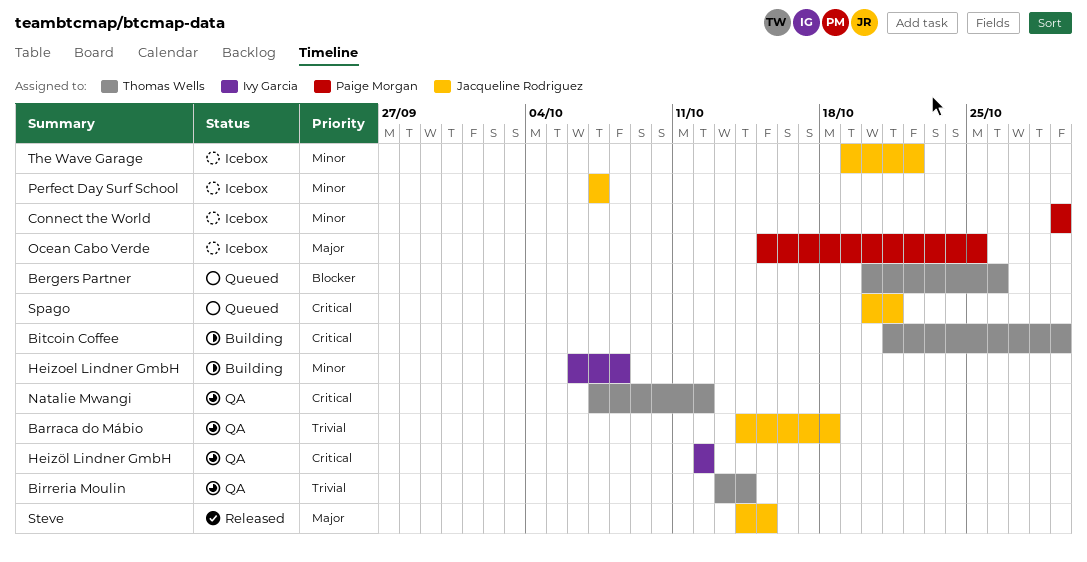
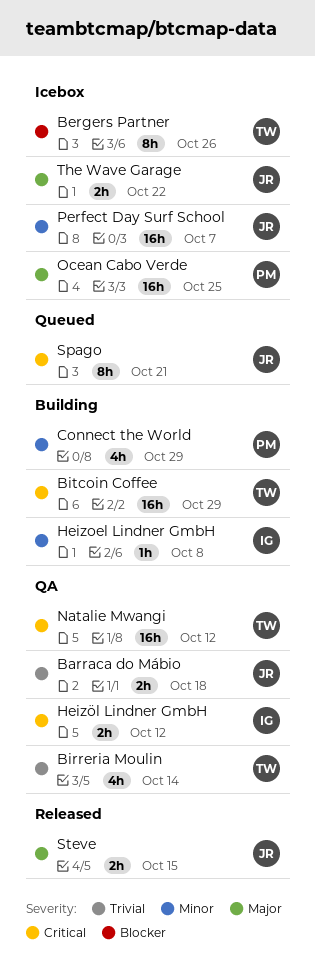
Bergers Partner, status: Queued -> Icebox
Connect the World, status: Icebox -> Building
The Wave Garage, priority: Minor -> Major

